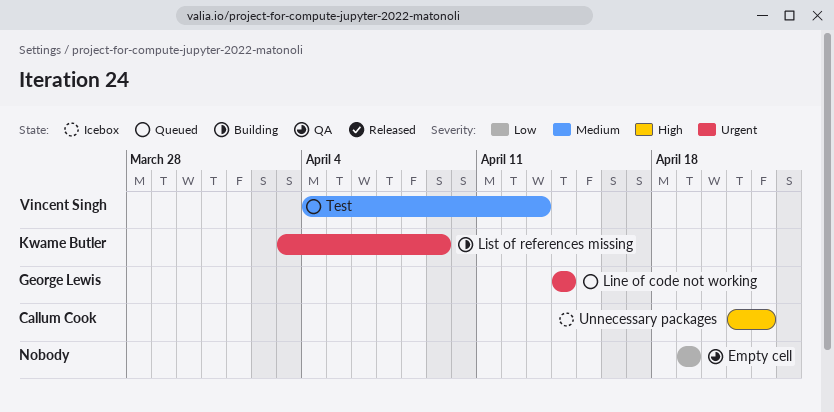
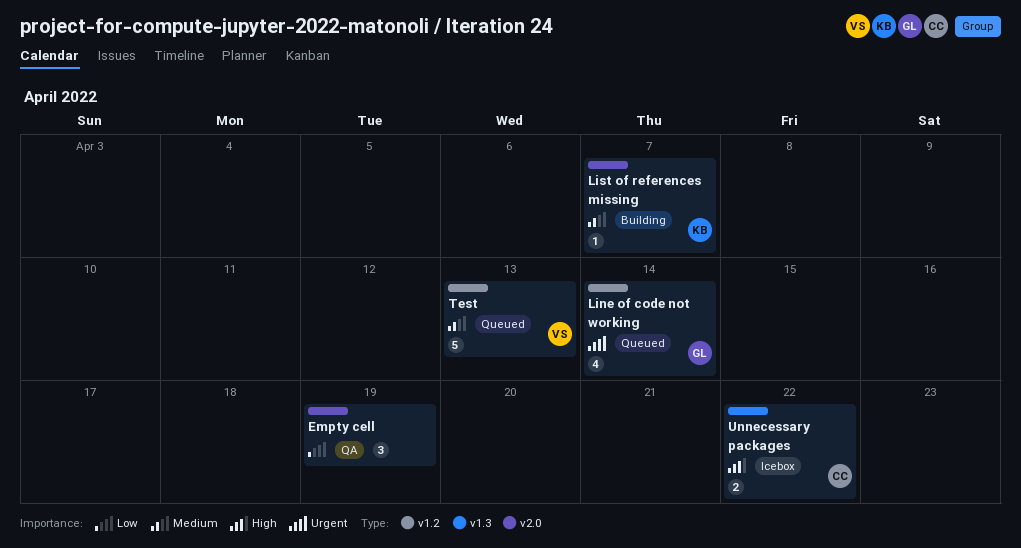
List of references missing, priority: Urgent -> Medium
List of references missing, due: Apr 9 -> Apr 7

